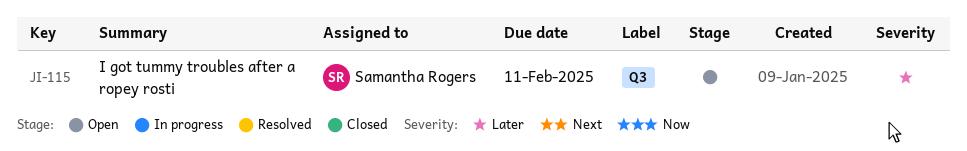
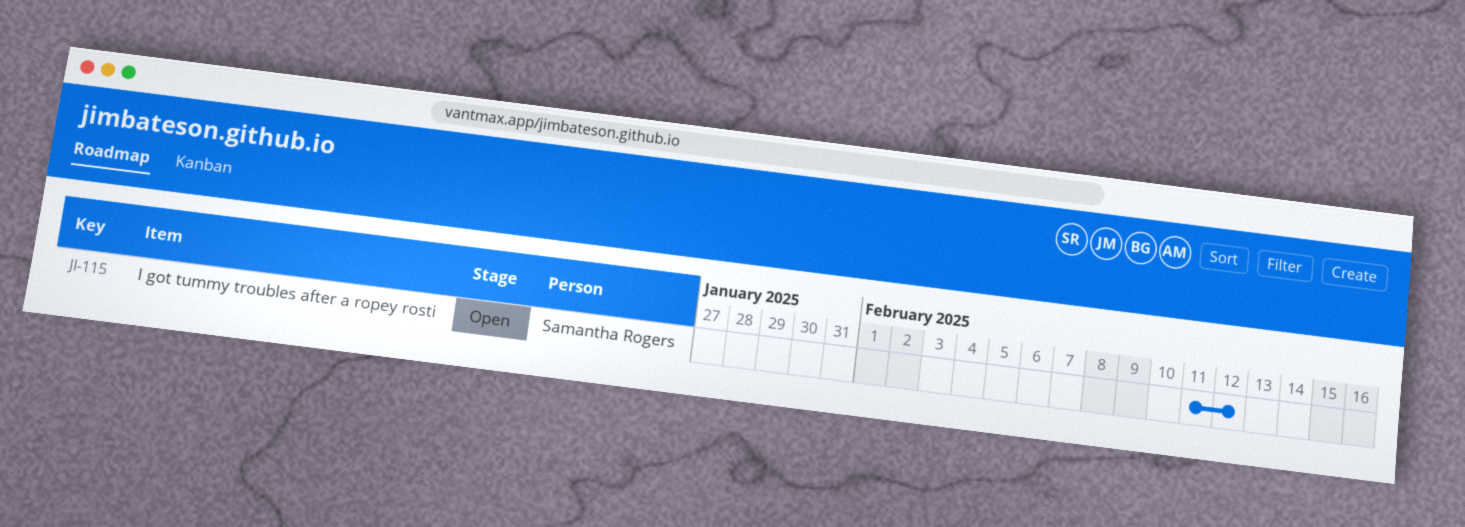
JI-115, due: Feb 11 -> Feb 12

